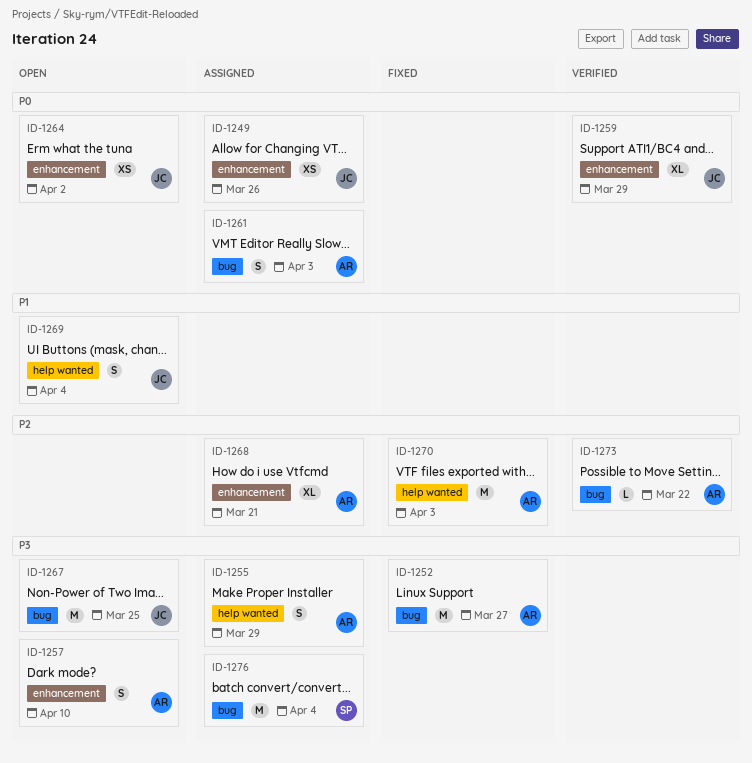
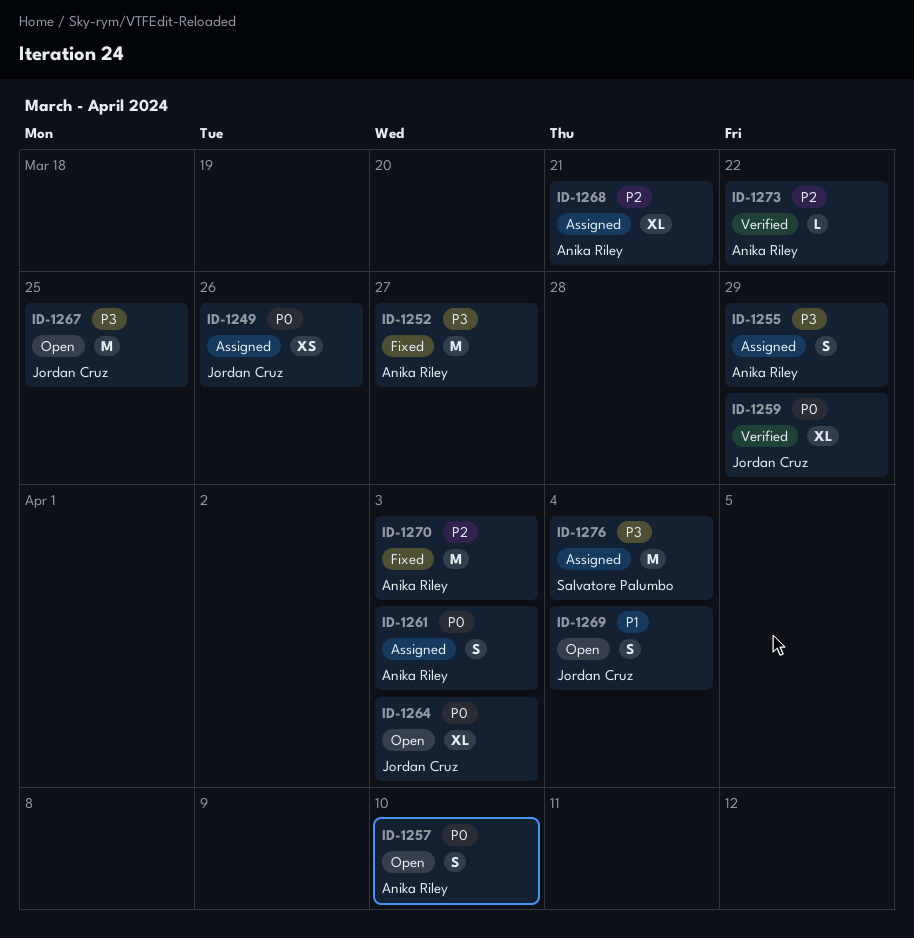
ID-1257, priority: P3 -> P0
ID-1264, estimate: XS -> XL
ID-1264, due: Apr 2 -> Apr 3

